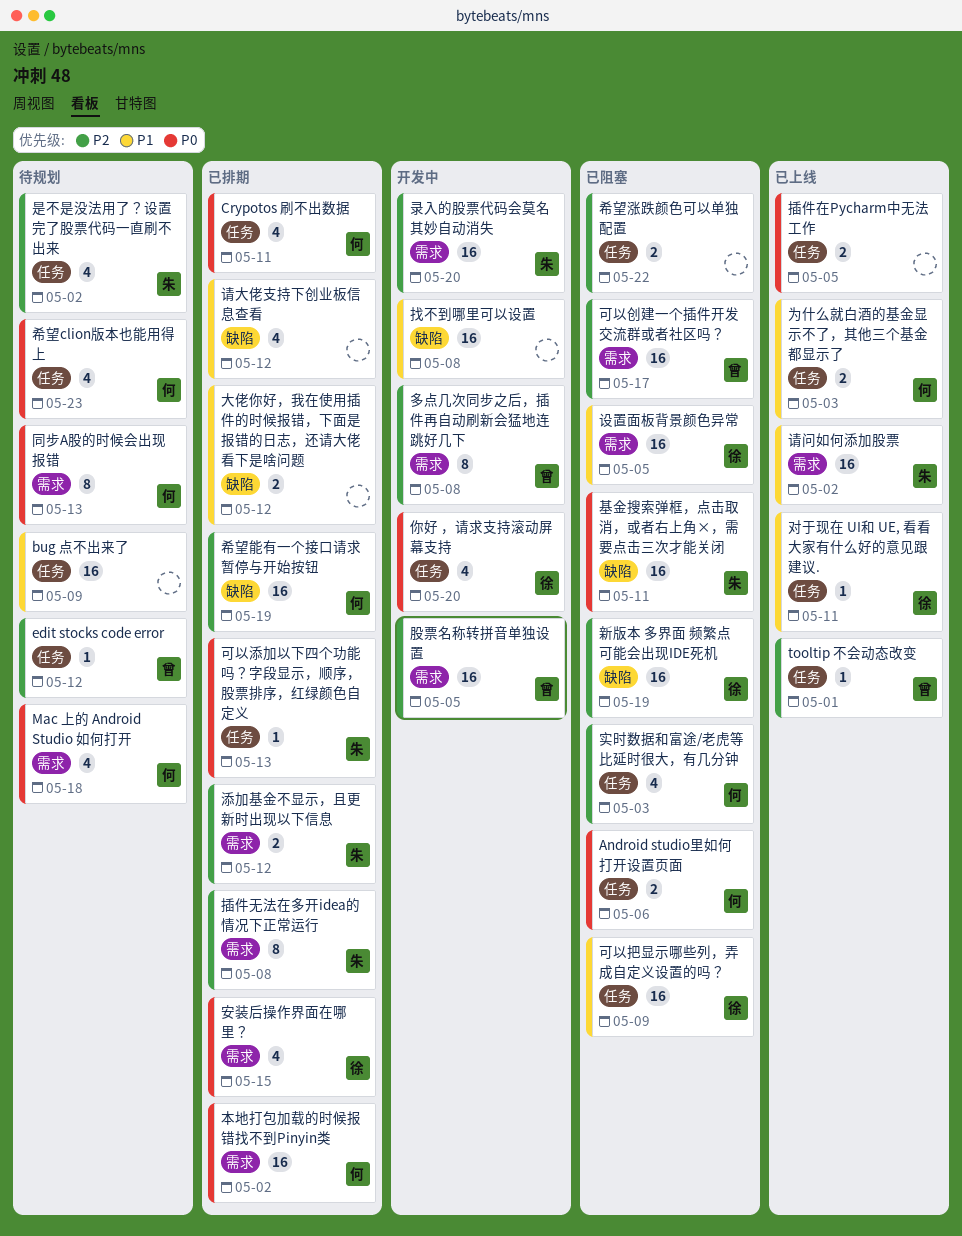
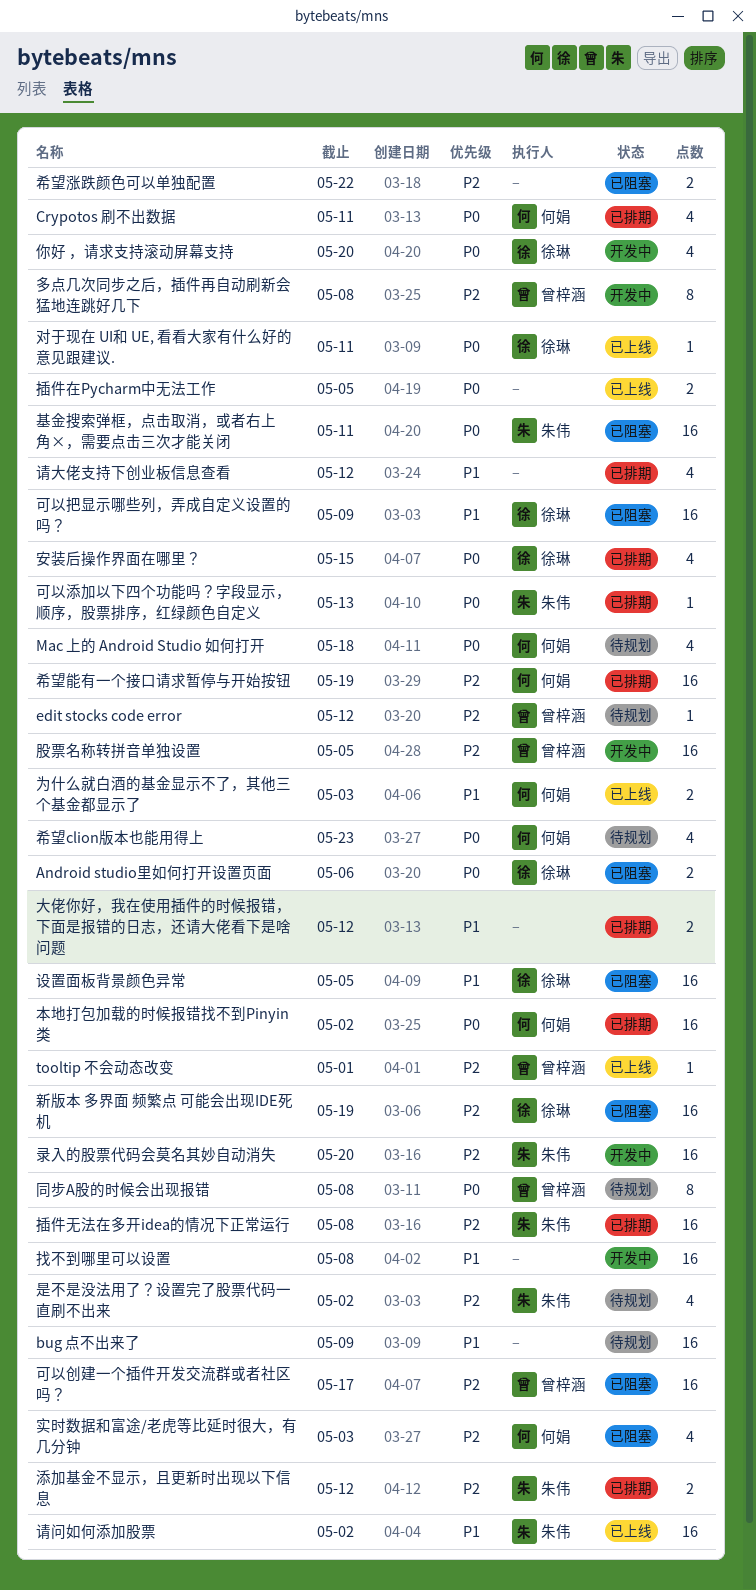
Android studio里如何打开设置页面, owner: 何娟 -> 徐琳
同步A股的时候会出现报错, owner: 何娟 -> 曾梓涵
同步A股的时候会出现报错, due: May 13 -> May 8
对于现在 UI和 UE, 看看大家有什么好的意见跟建议., priority: P1 -> P0
插件无法在多开idea的情况下正常运行, estimate: 8 -> 16

